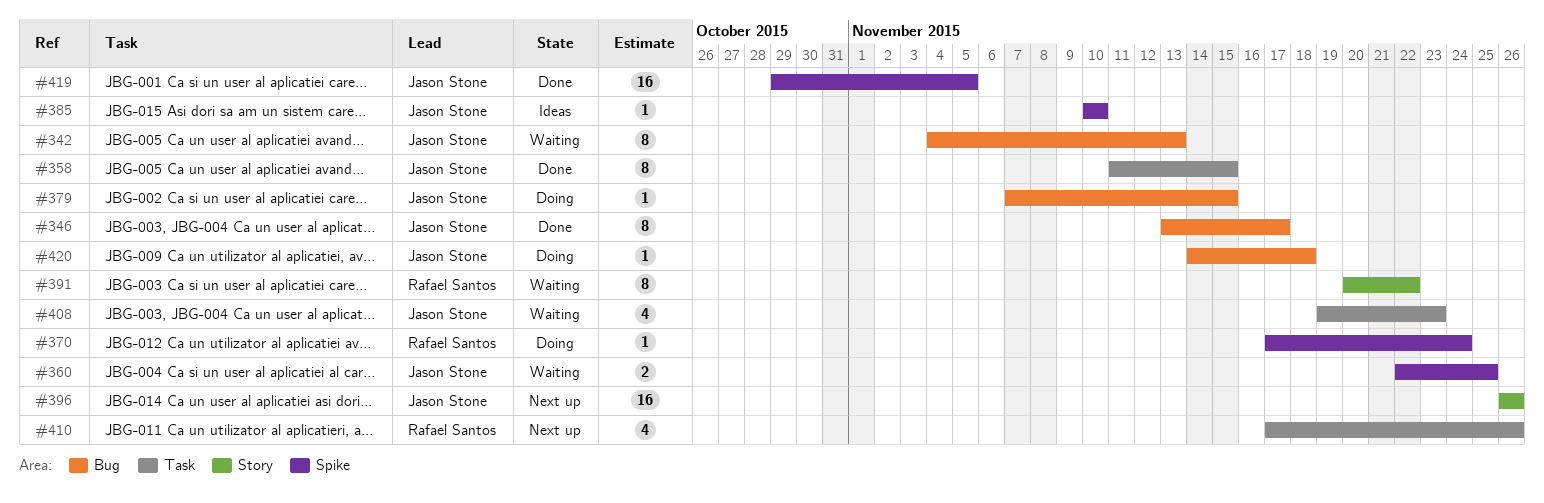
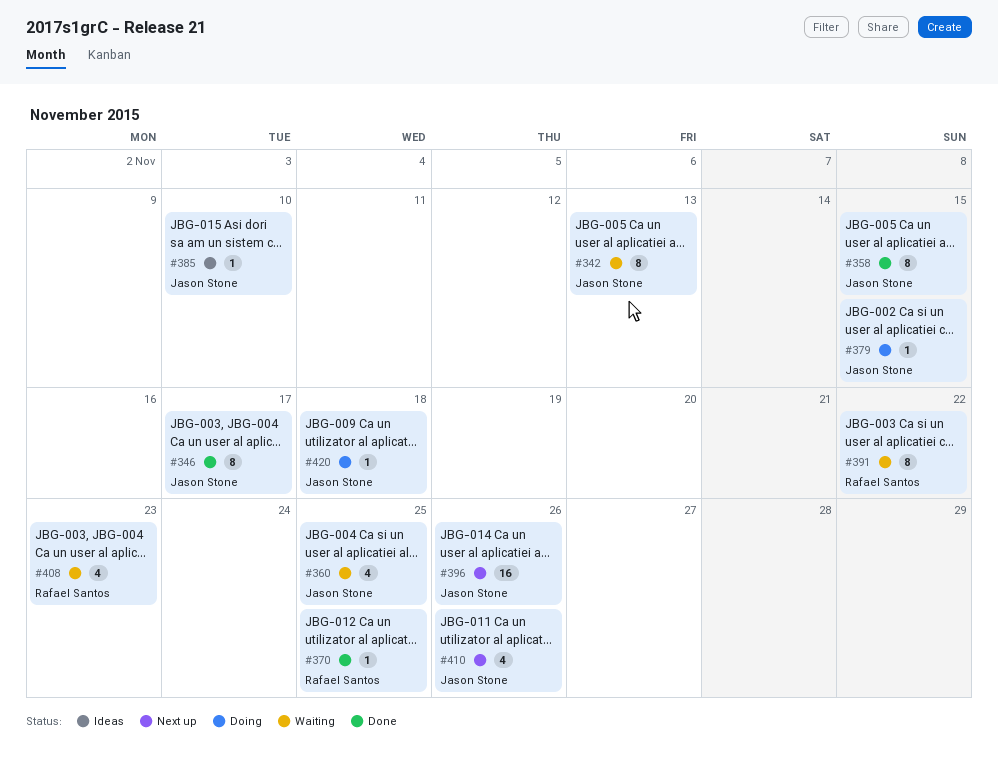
#360, estimate: 2 -> 4
#370, status: Doing -> Done
#370, due: Nov 24 -> Nov 25
#408, owner: Jason Stone -> Rafael Santos
#410, owner: Rafael Santos -> Jason Stone
#419: present -> none

